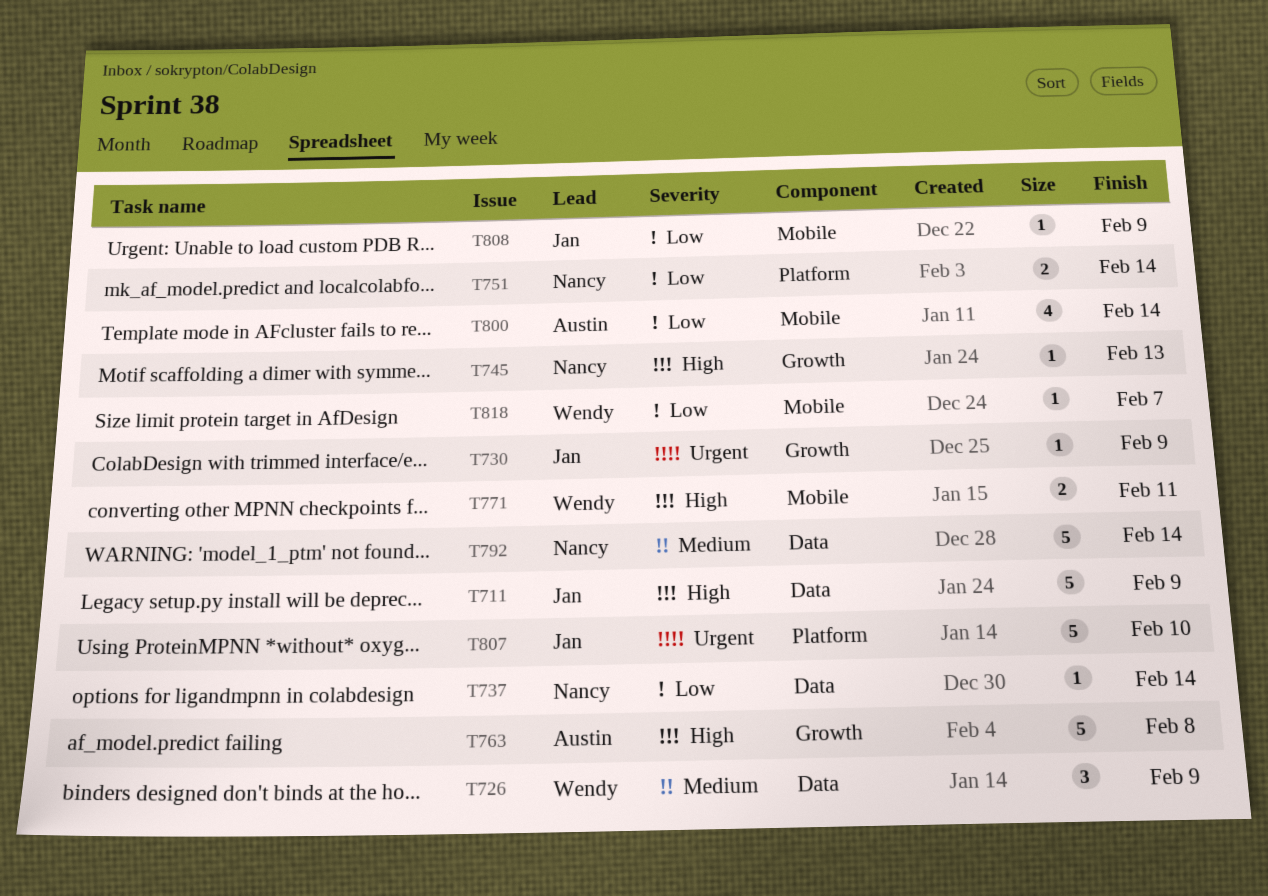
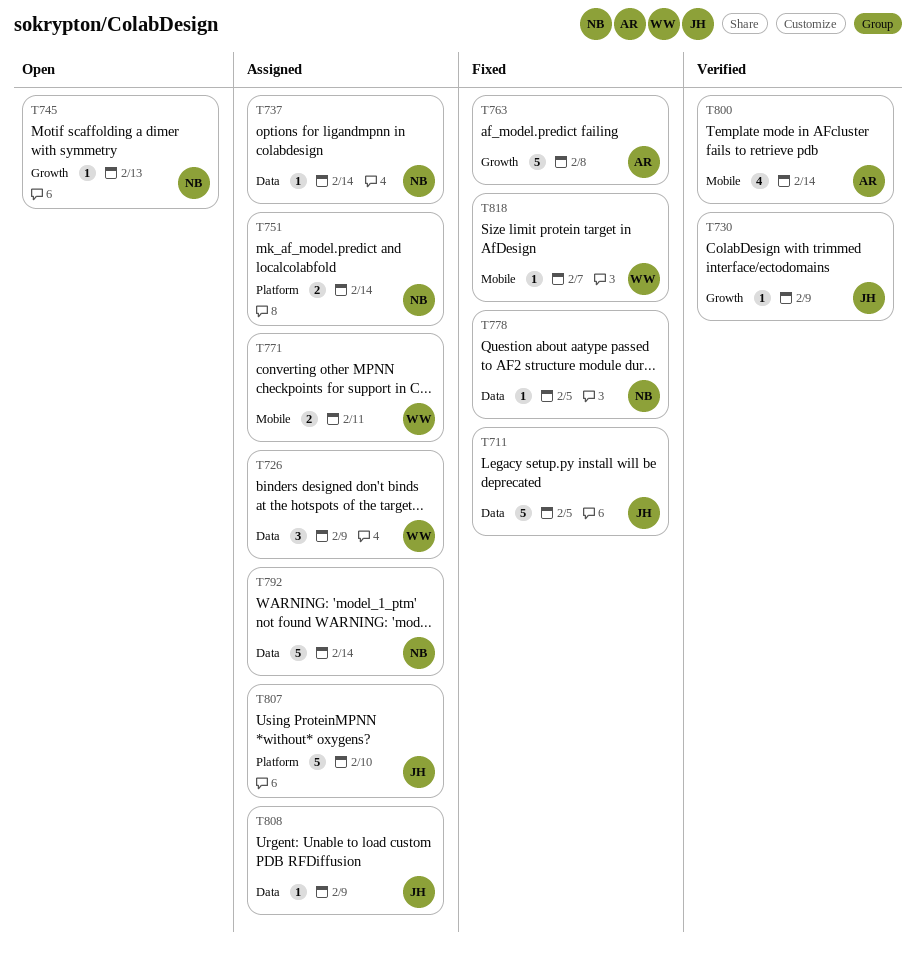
T711, due: Feb 9 -> Feb 5
T778: none -> present
T808, label: Mobile -> Data

